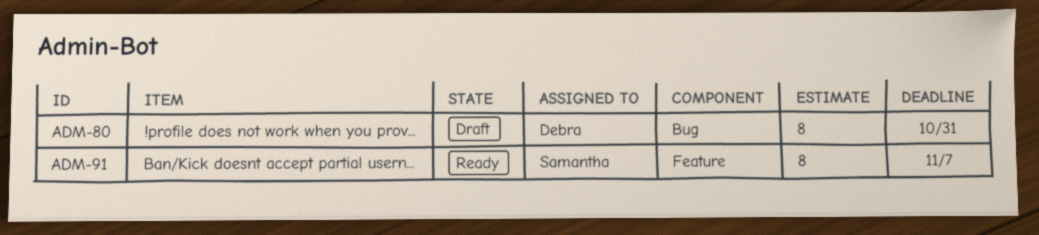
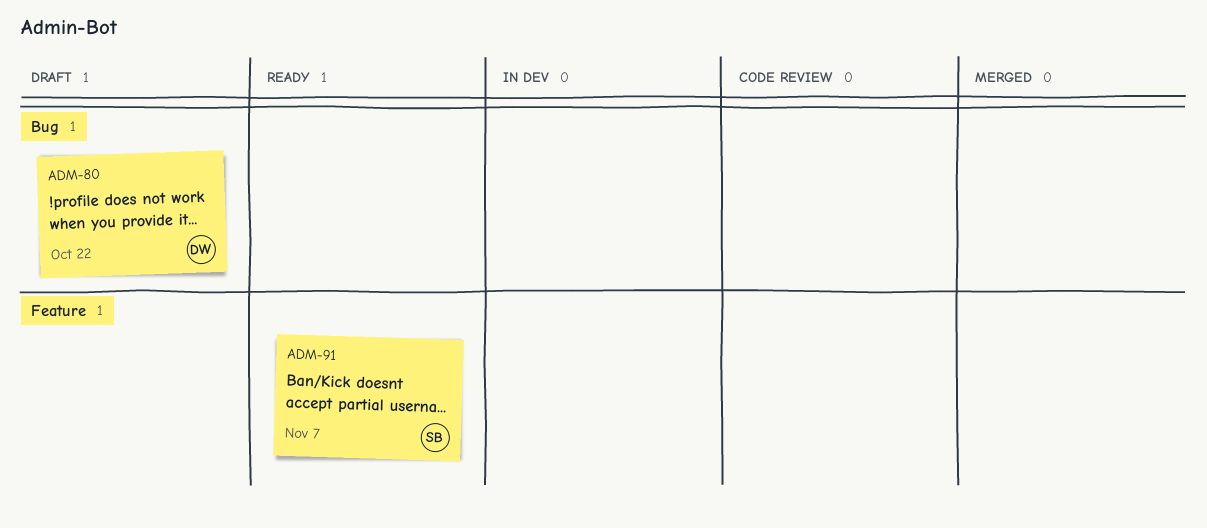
ADM-80, due: Oct 31 -> Oct 22

